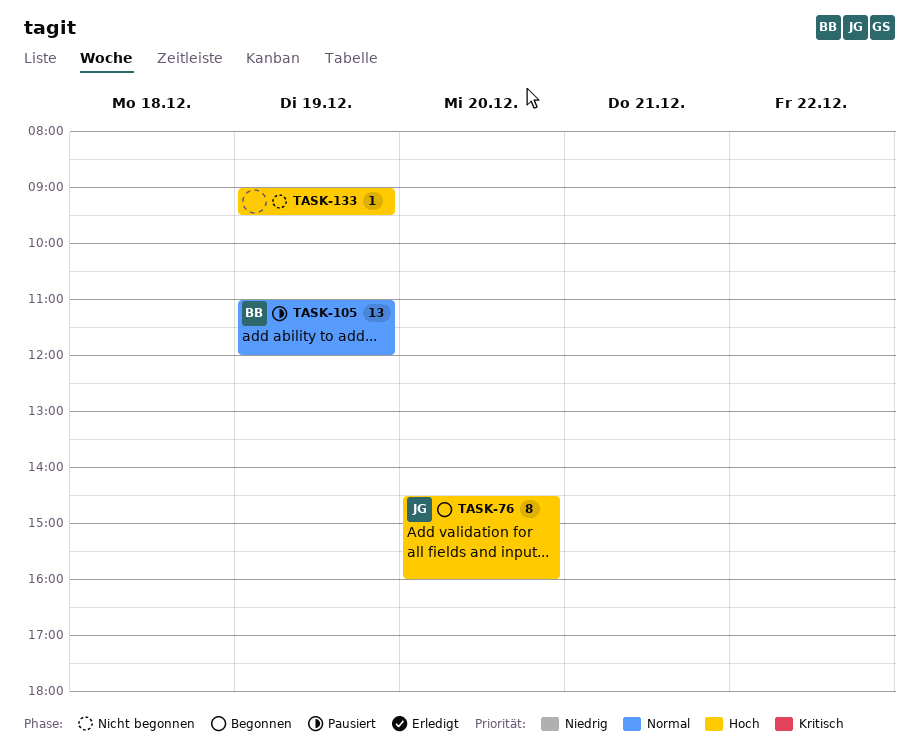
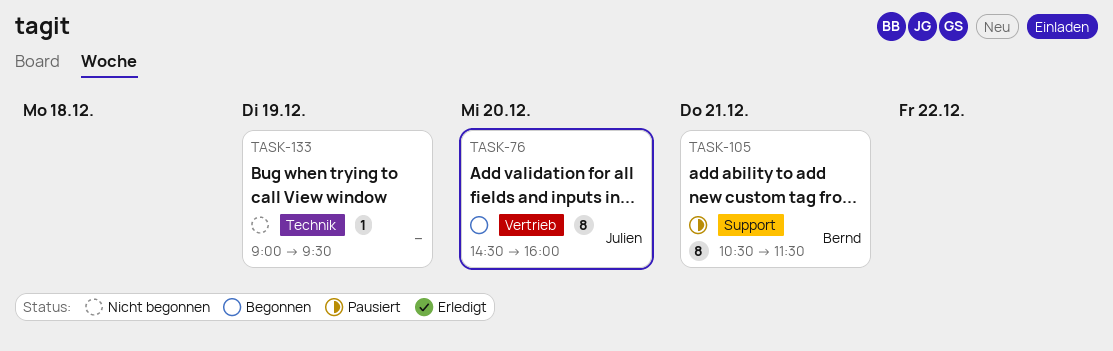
TASK-105, estimate: 13 -> 8
TASK-105, day: Dec 19 -> Dec 21
TASK-105, begins: 11:00 -> 10:30
TASK-105, ends: 12:00 -> 11:30

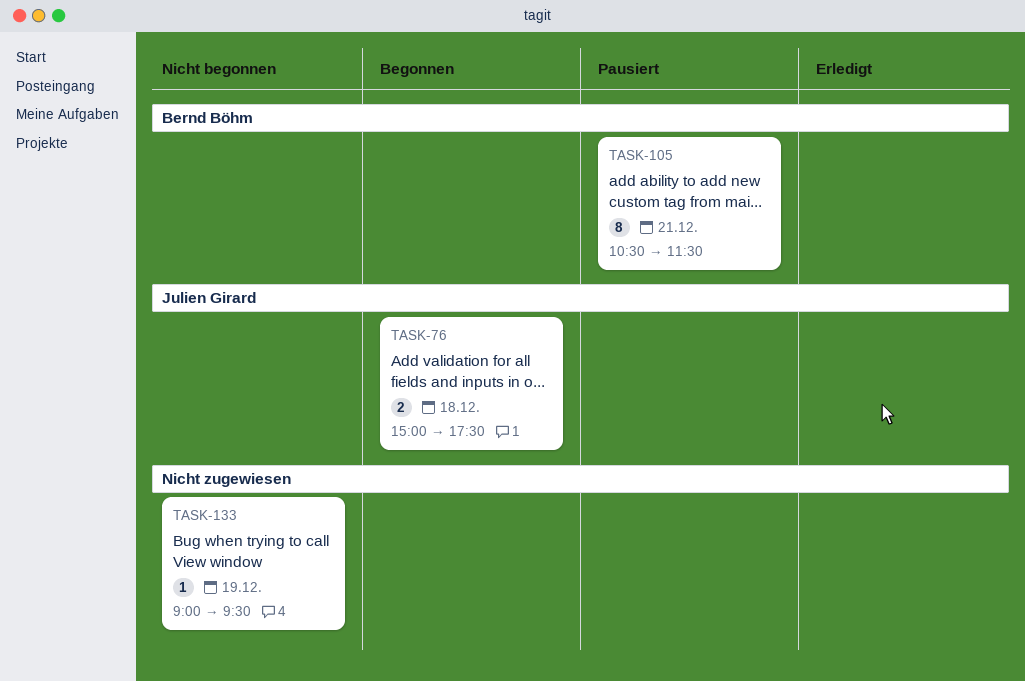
TASK-76, estimate: 8 -> 2
TASK-76, day: Dec 20 -> Dec 18
TASK-76, begins: 14:30 -> 15:00
TASK-76, ends: 16:00 -> 17:30

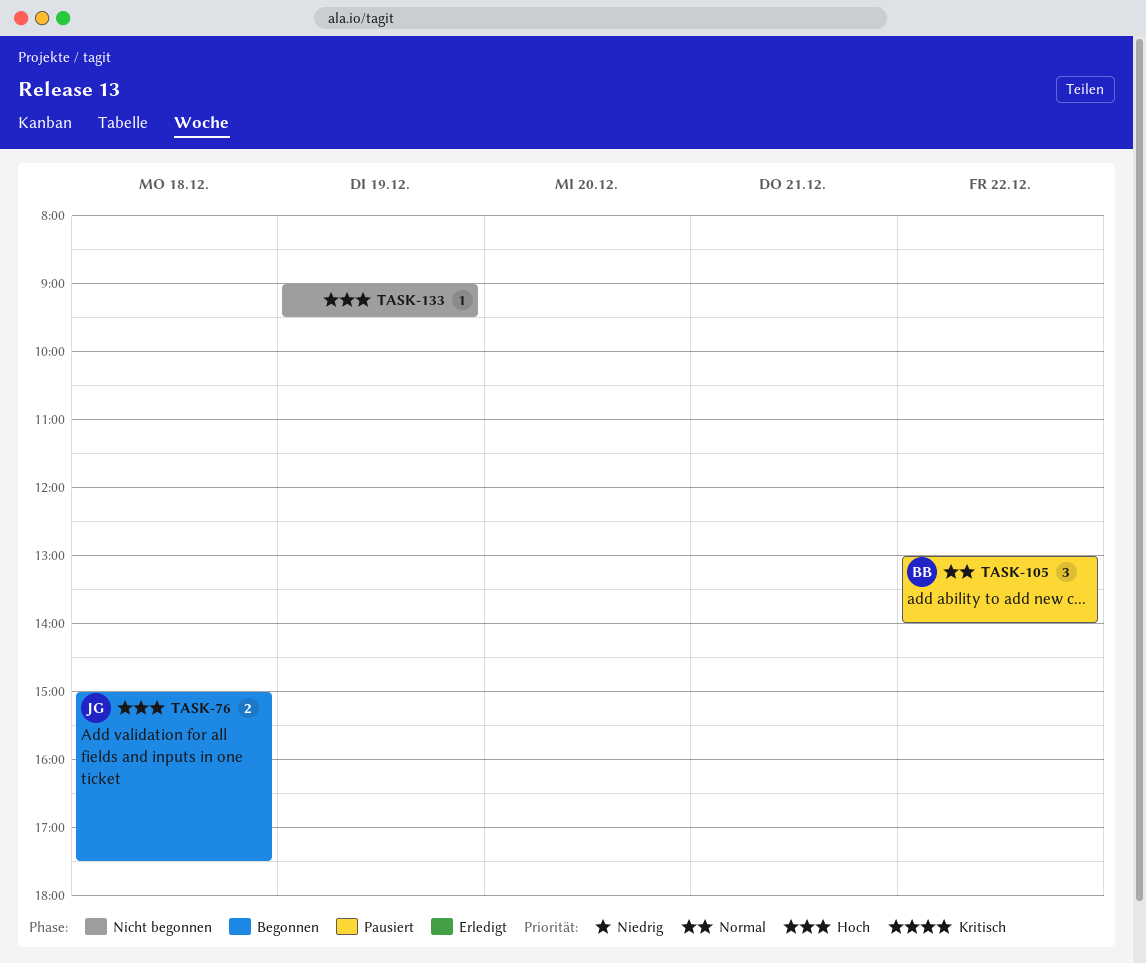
TASK-105, estimate: 8 -> 3
TASK-105, day: Dec 21 -> Dec 22
TASK-105, begins: 10:30 -> 13:00
TASK-105, ends: 11:30 -> 14:00

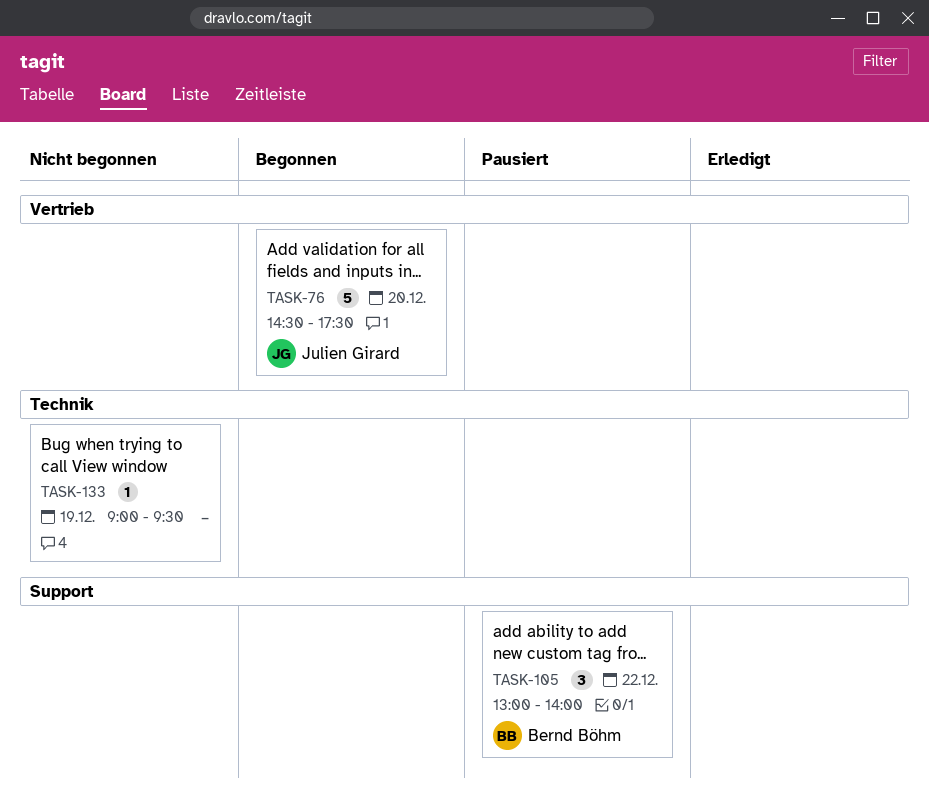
TASK-76, estimate: 2 -> 5
TASK-76, day: Dec 18 -> Dec 20
TASK-76, begins: 15:00 -> 14:30

